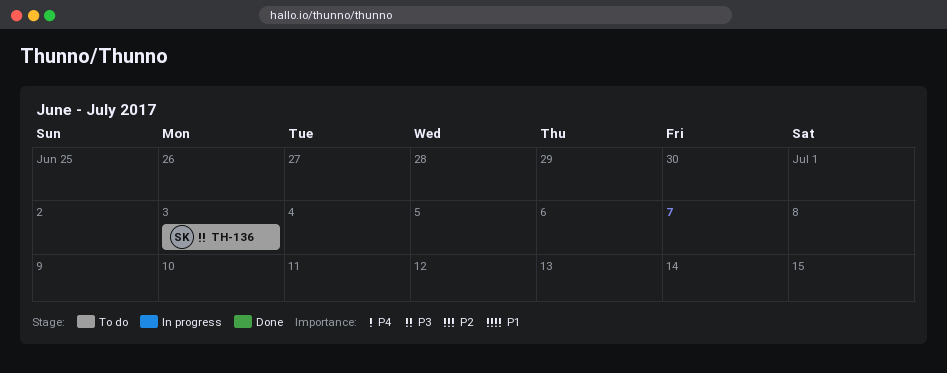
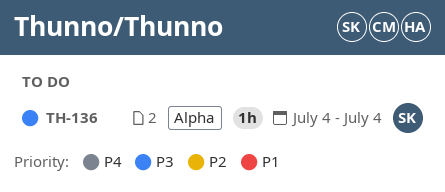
TH-136, start: Jul 3 -> Jul 4
TH-136, due: Jul 3 -> Jul 4

